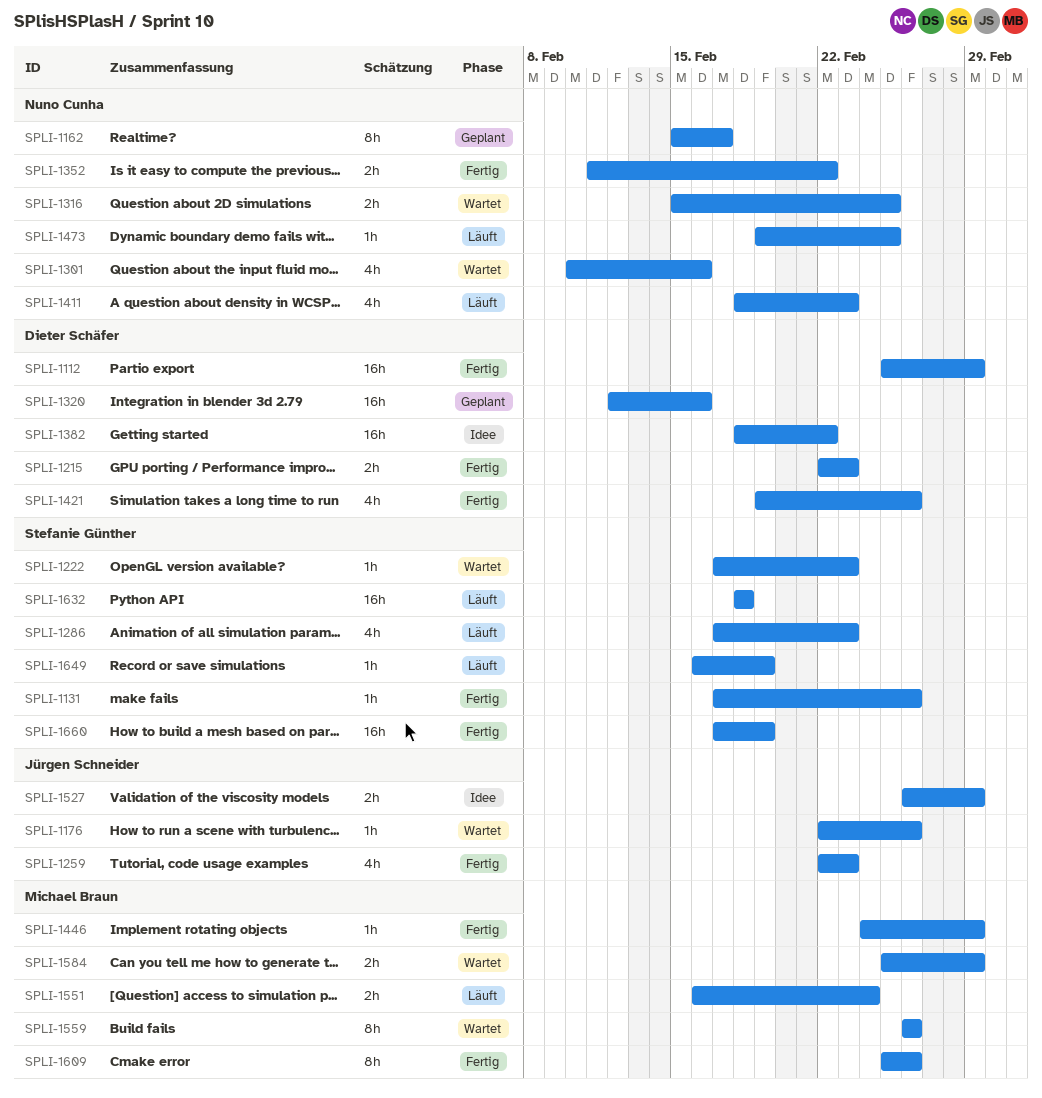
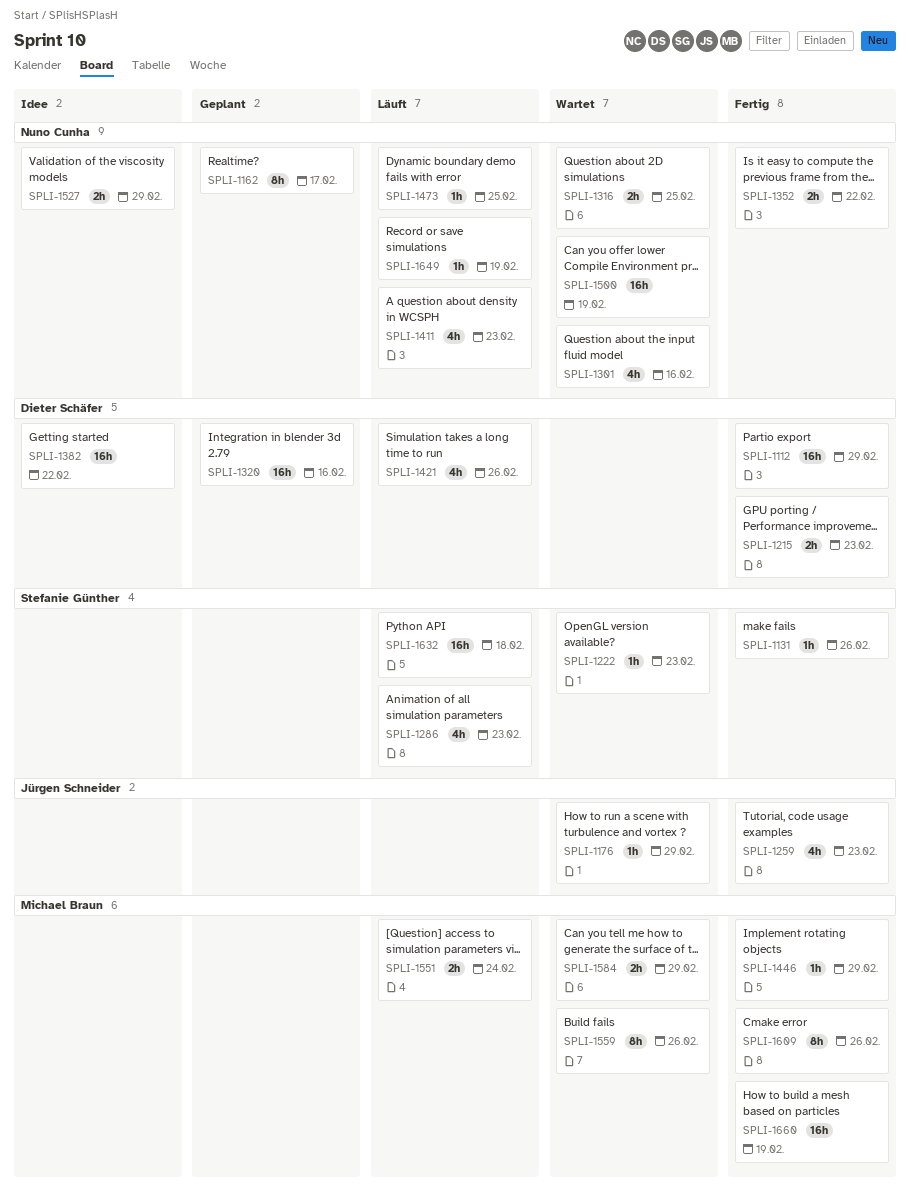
SPLI-1176, due: Feb 26 -> Feb 29
SPLI-1421, status: Fertig -> Läuft
SPLI-1500: none -> present
SPLI-1527, owner: Jürgen Schneider -> Nuno Cunha
SPLI-1649, owner: Stefanie Günther -> Nuno Cunha
SPLI-1660, owner: Stefanie Günther -> Michael Braun

